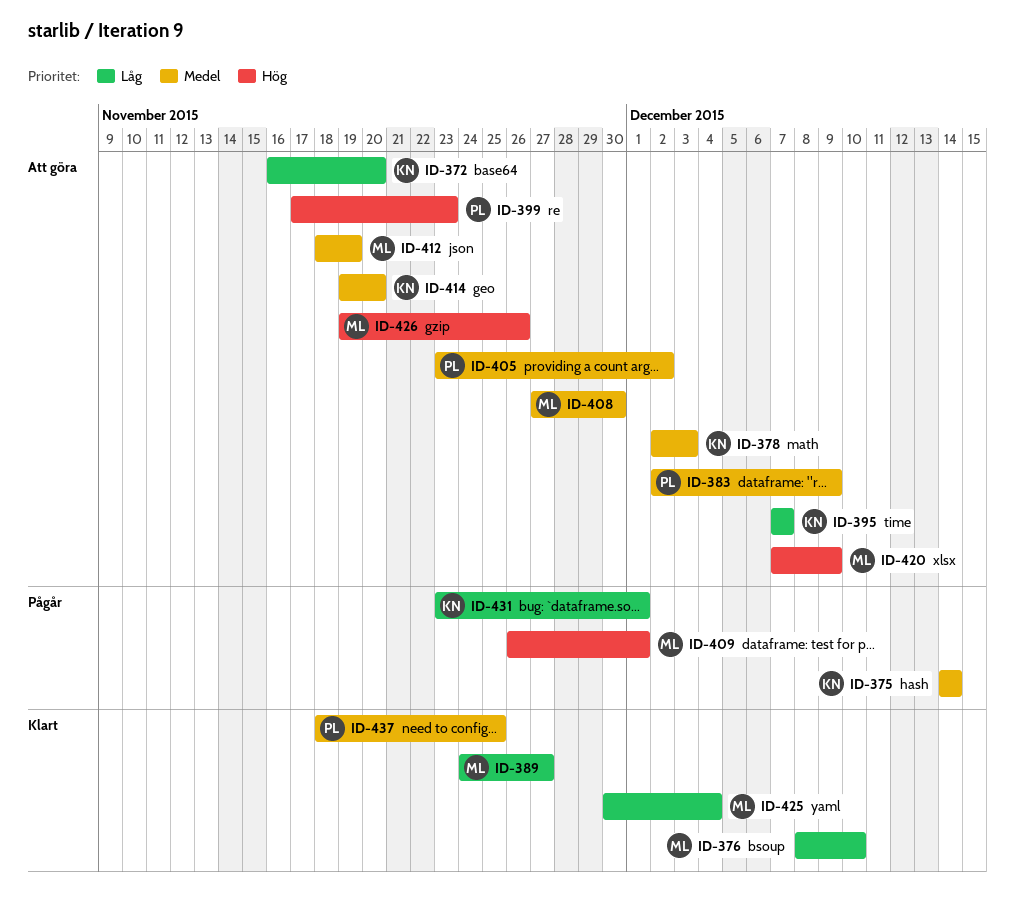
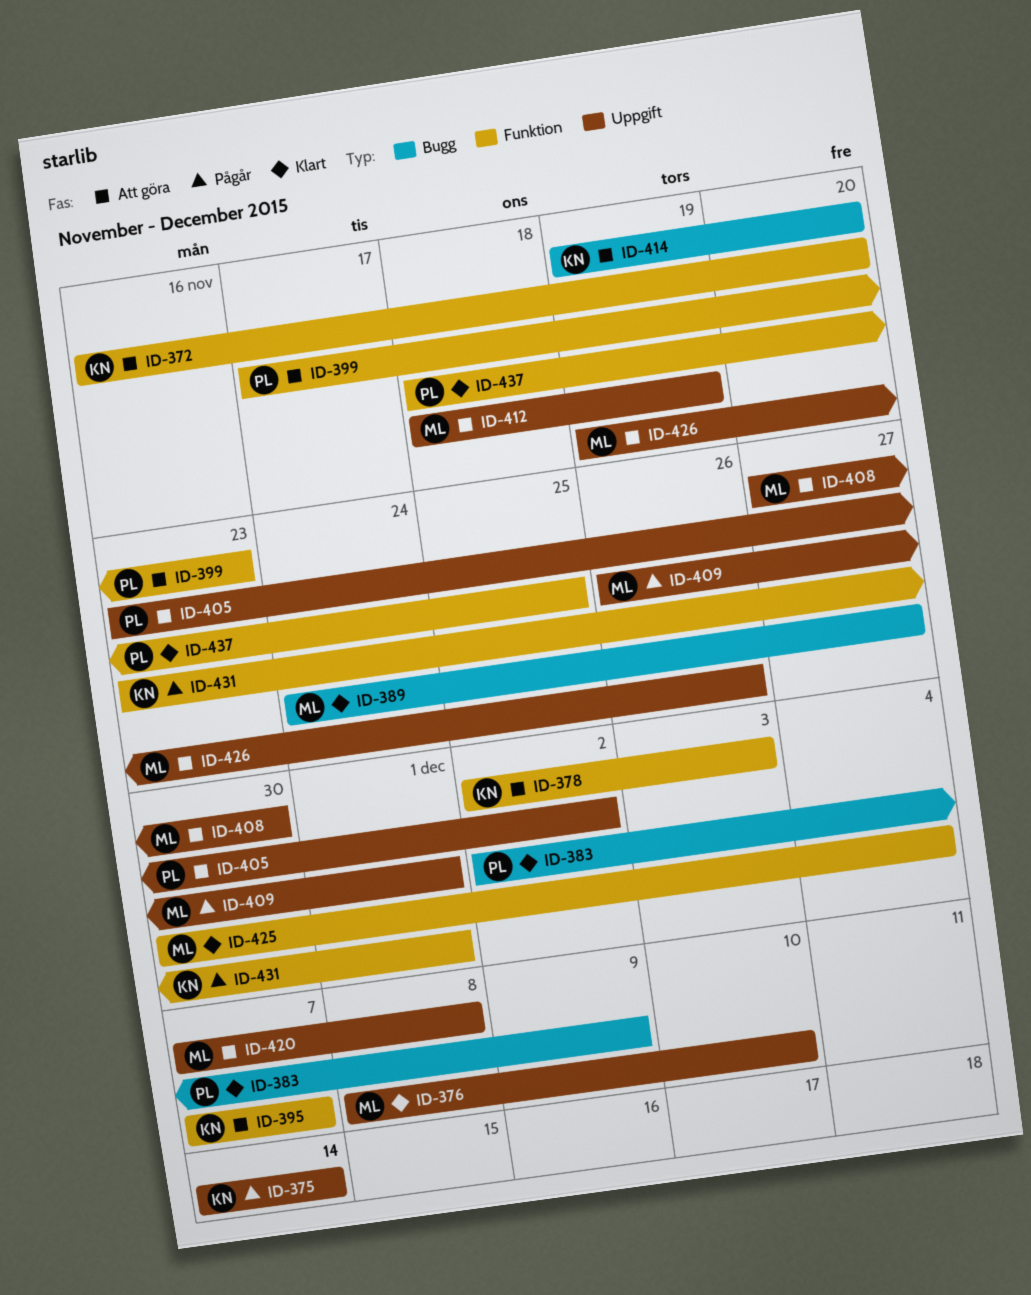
ID-383, status: Att göra -> Klart
ID-420, due: Dec 9 -> Dec 8

